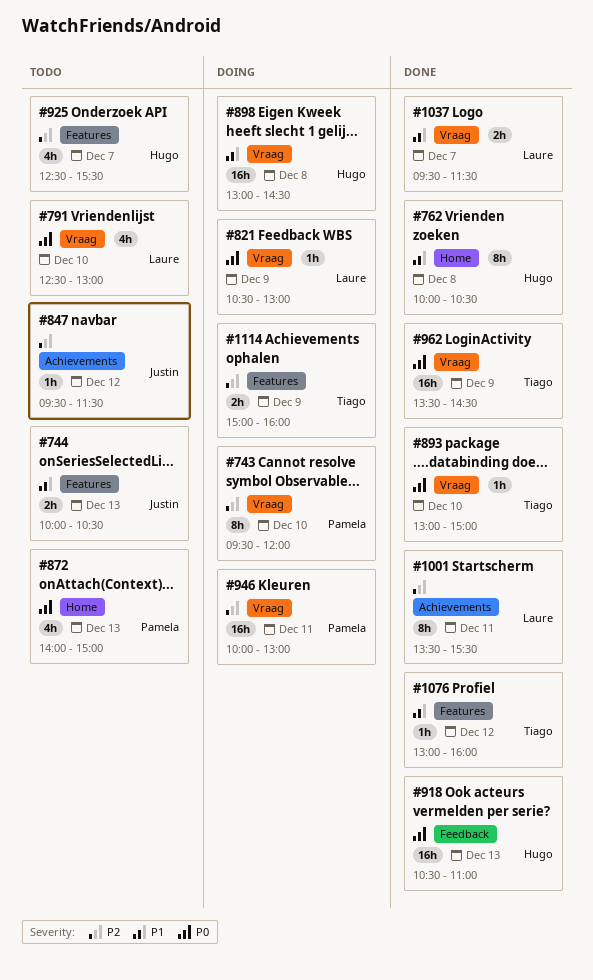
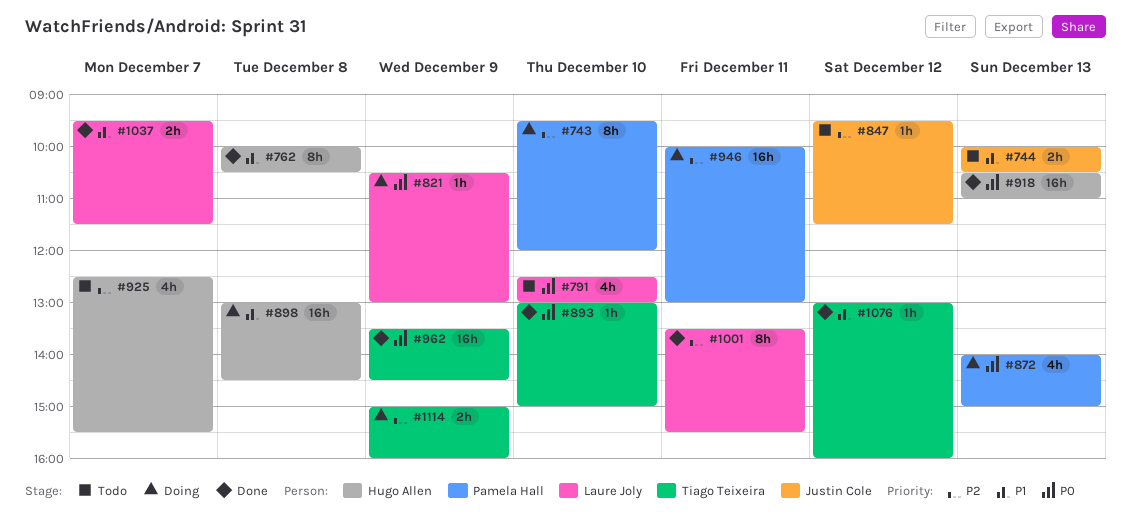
#872, status: Todo -> Doing

